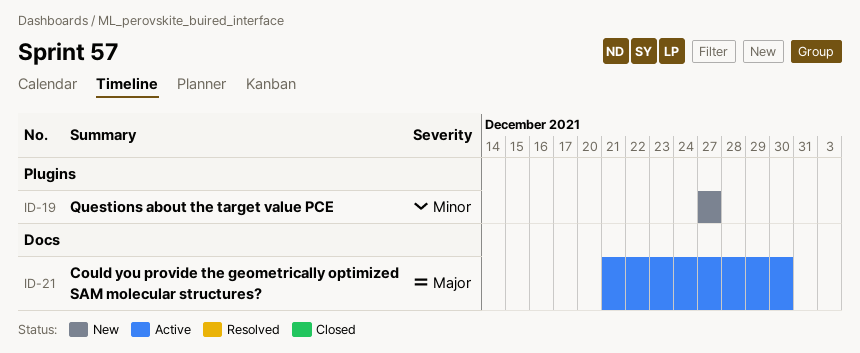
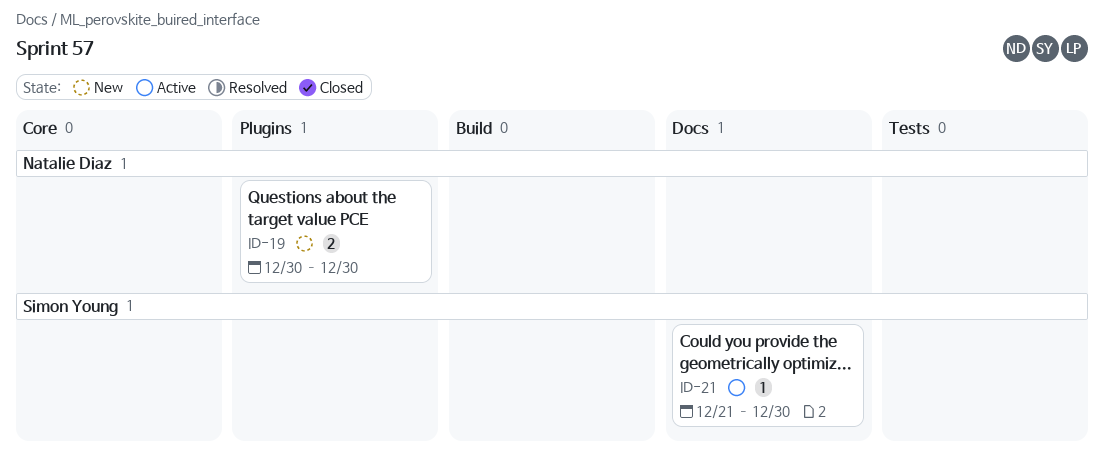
ID-19, start: Dec 27 -> Dec 30
ID-19, due: Dec 27 -> Dec 30

